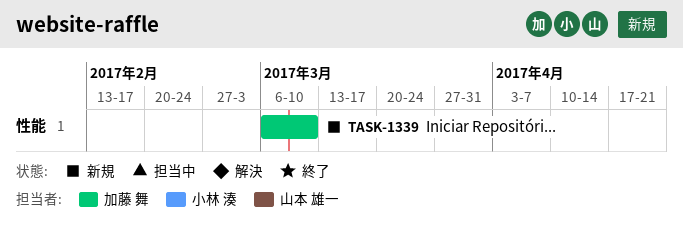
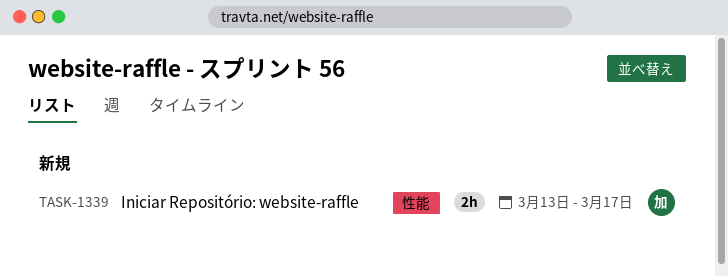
TASK-1339, start: Mar 6 -> Mar 13
TASK-1339, due: Mar 10 -> Mar 17

